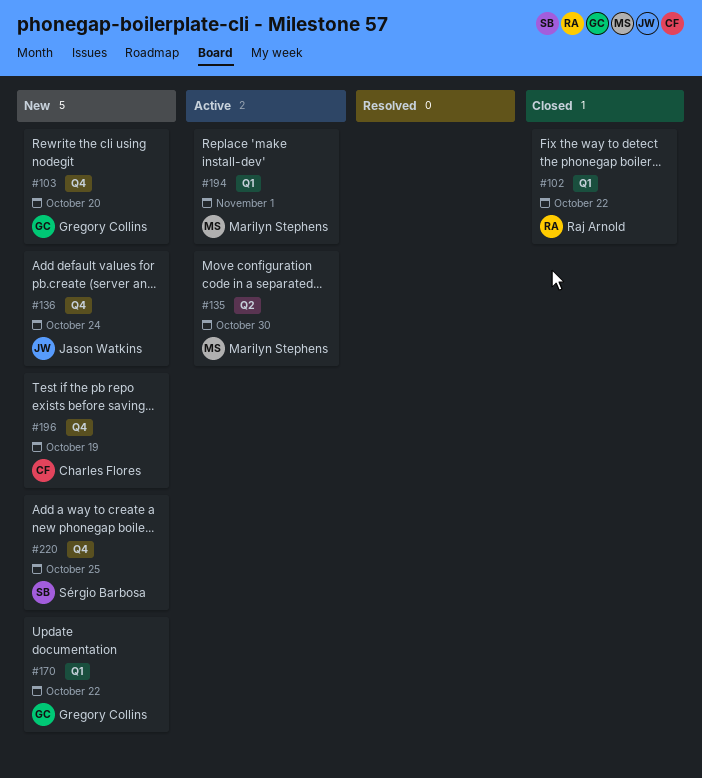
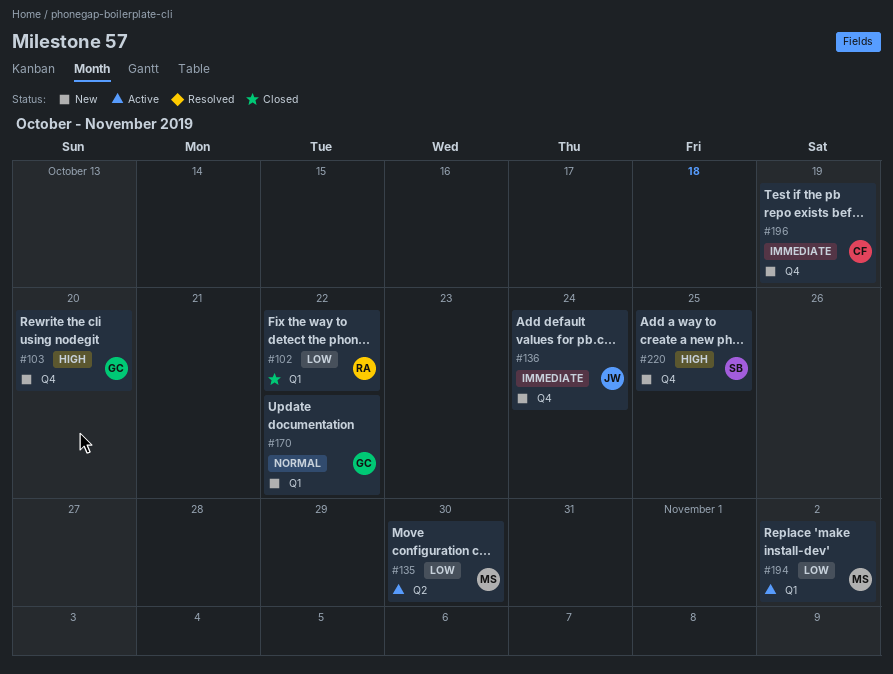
#194, due: Nov 1 -> Nov 2

